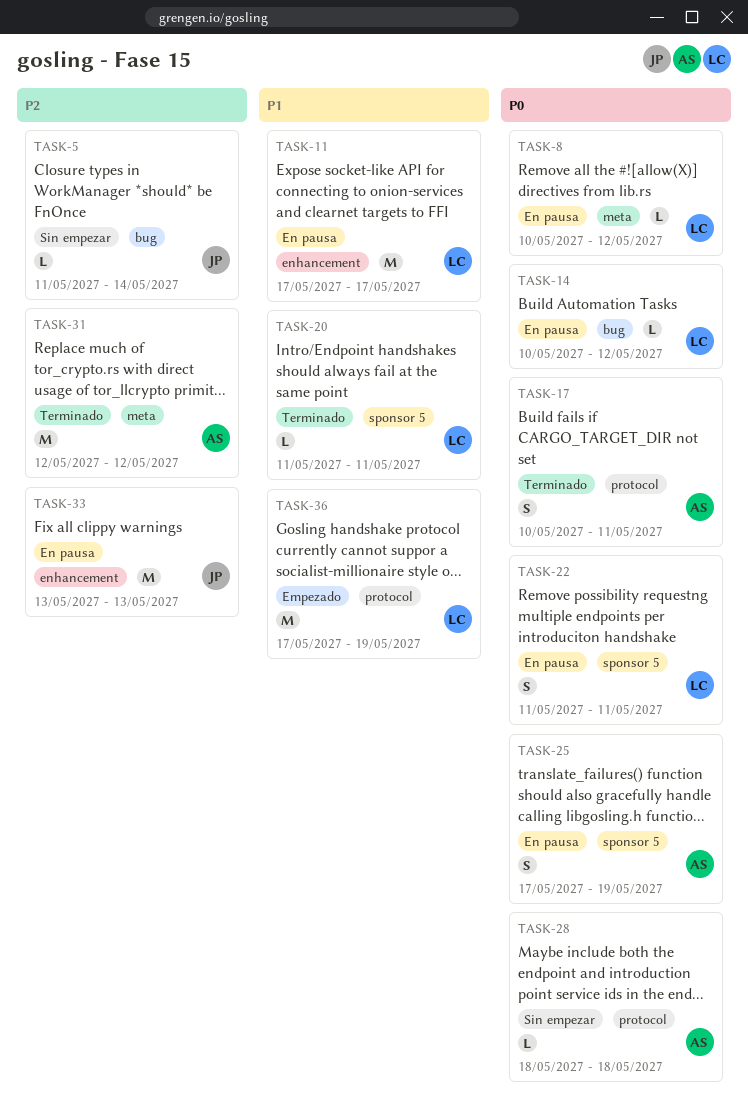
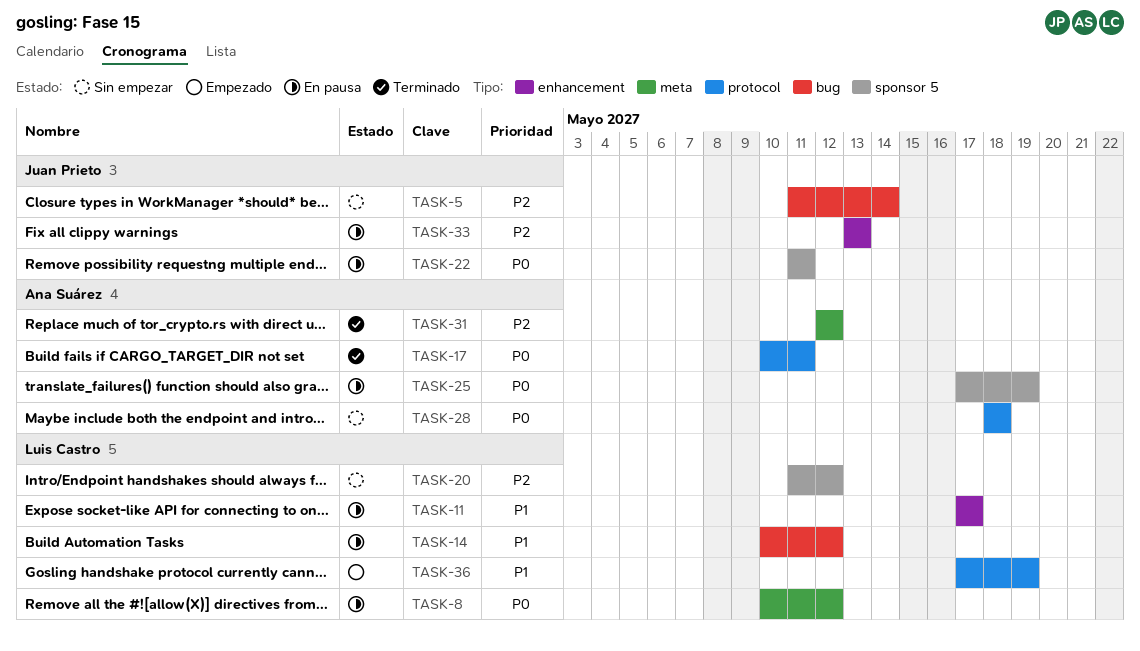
TASK-14, priority: P0 -> P1
TASK-20, status: Terminado -> Sin empezar
TASK-20, priority: P1 -> P2
TASK-20, due: May 11 -> May 12
TASK-22, owner: Luis Castro -> Juan Prieto

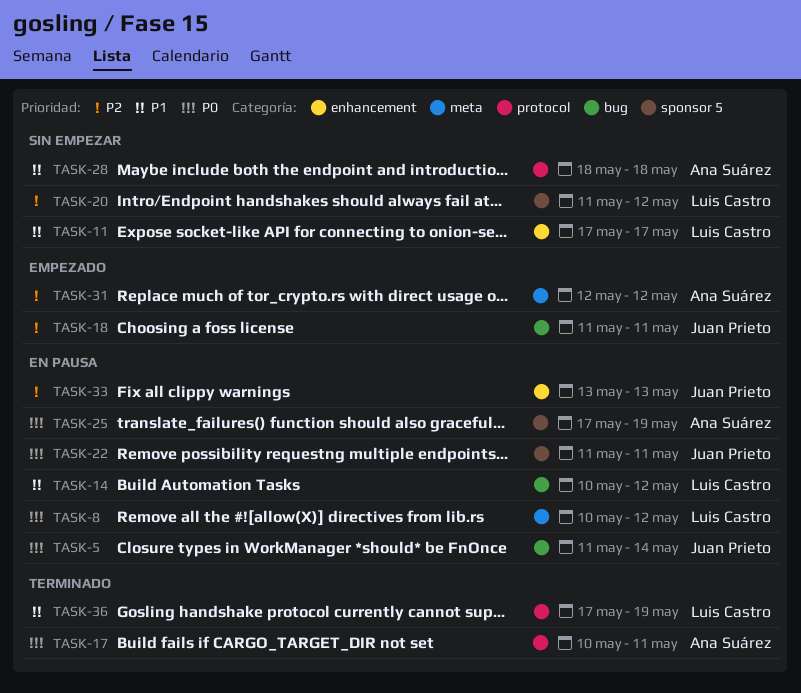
TASK-5, status: Sin empezar -> En pausa
TASK-5, priority: P2 -> P0
TASK-11, status: En pausa -> Sin empezar
TASK-18: none -> present
TASK-28, priority: P0 -> P1
TASK-31, status: Terminado -> Empezado
TASK-36, status: Empezado -> Terminado

